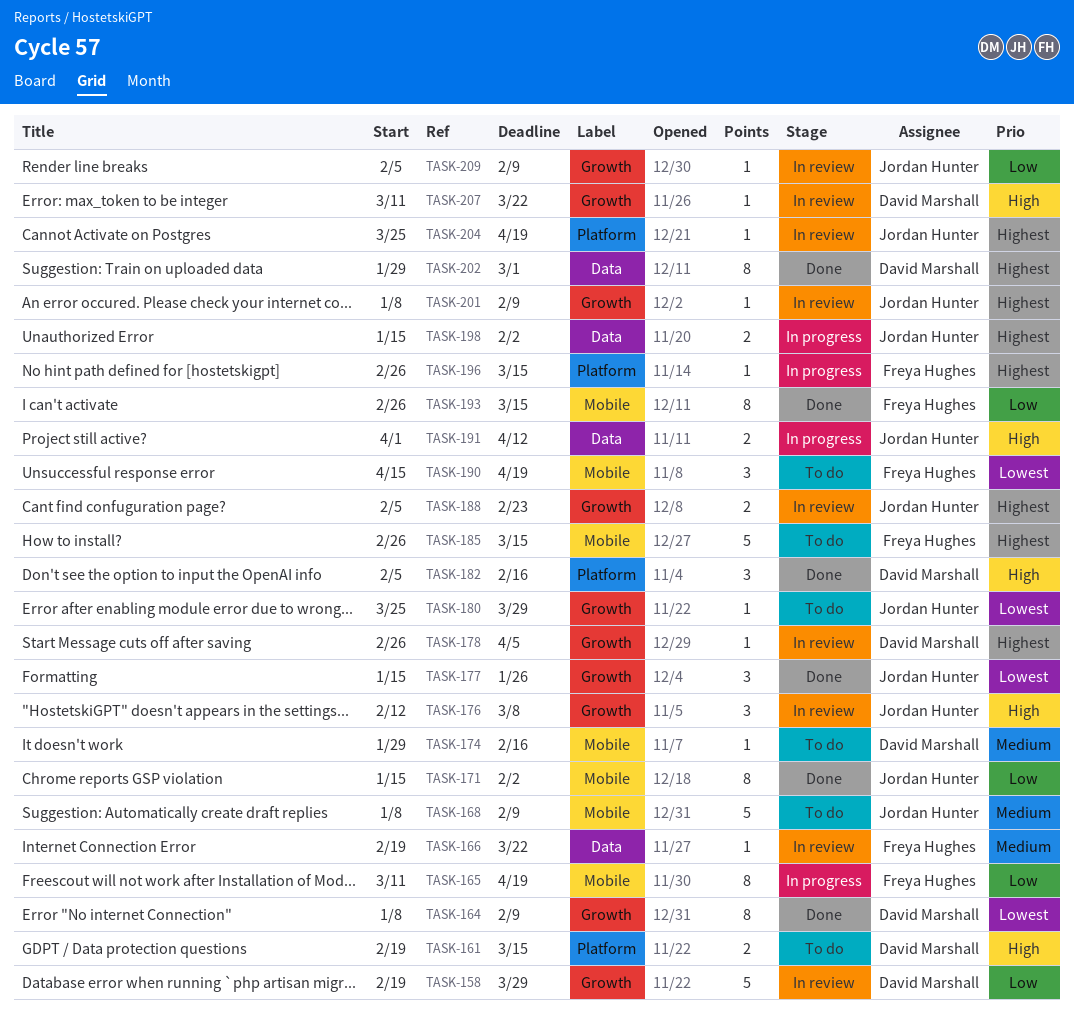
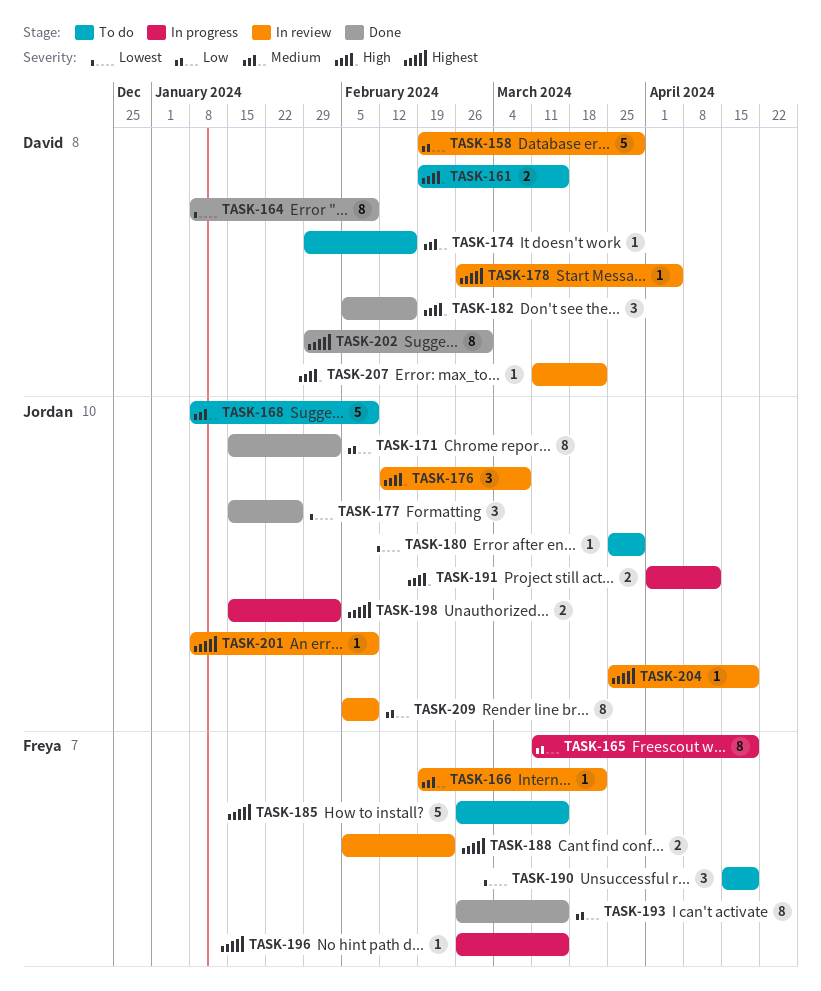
TASK-188, owner: Jordan Hunter -> Freya Hughes
TASK-209, estimate: 1 -> 8

